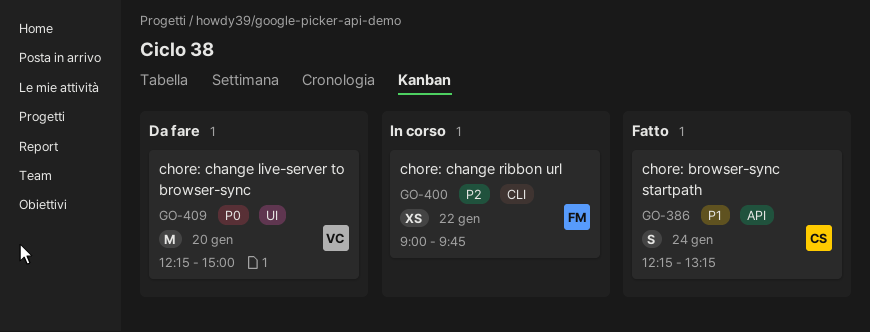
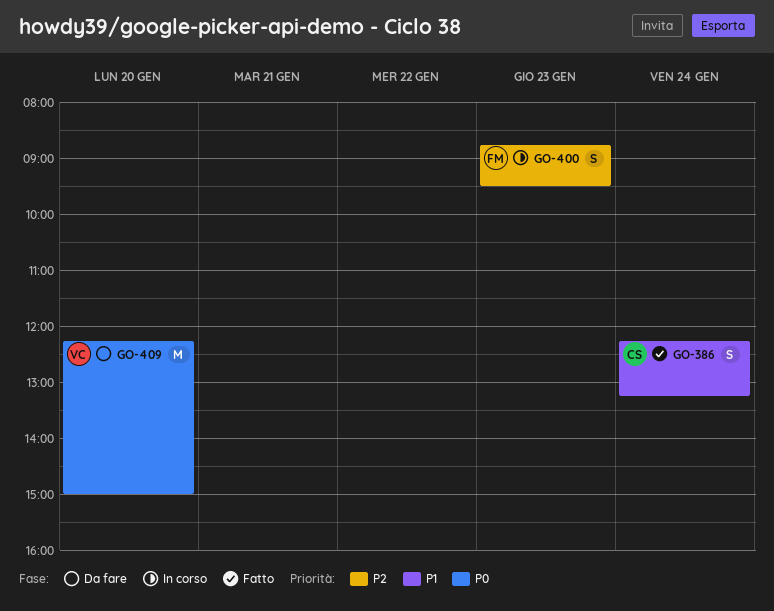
GO-400, estimate: XS -> S
GO-400, day: Jan 22 -> Jan 23
GO-400, begins: 09:00 -> 08:45
GO-400, ends: 09:45 -> 09:30

